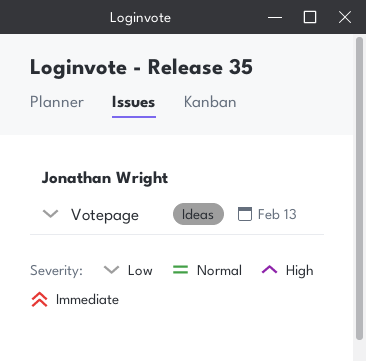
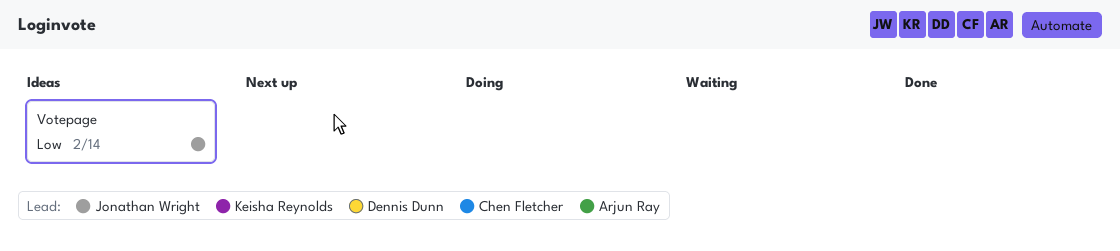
Votepage, due: Feb 13 -> Feb 14

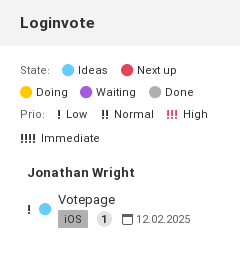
Votepage, due: Feb 14 -> Feb 12

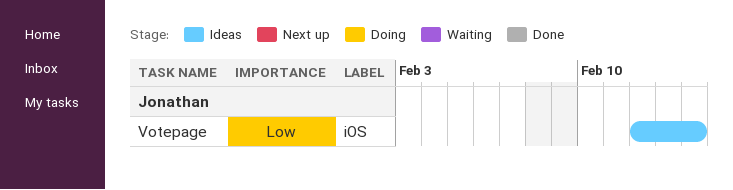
Votepage, due: Feb 12 -> Feb 14

